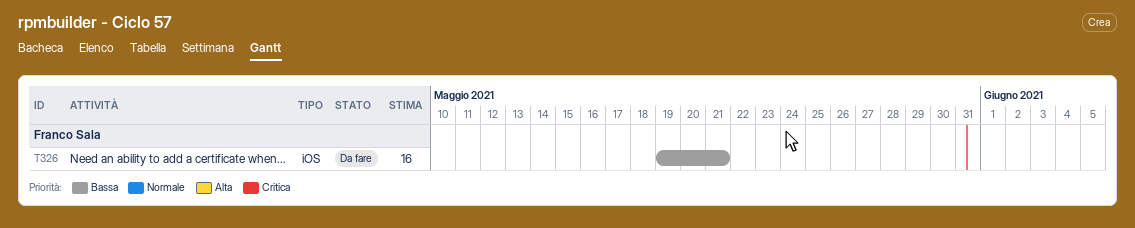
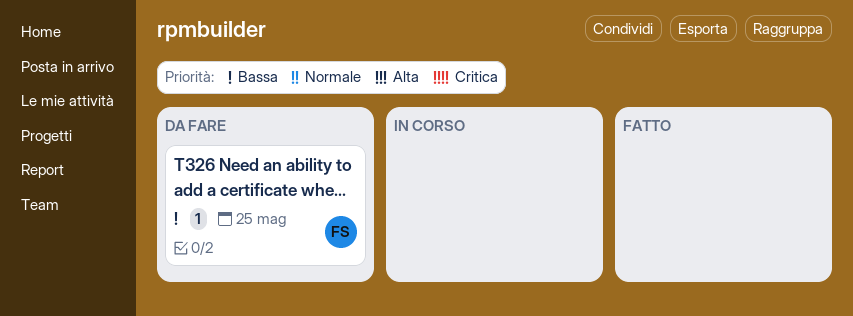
T326, estimate: 16 -> 1
T326, due: May 21 -> May 25

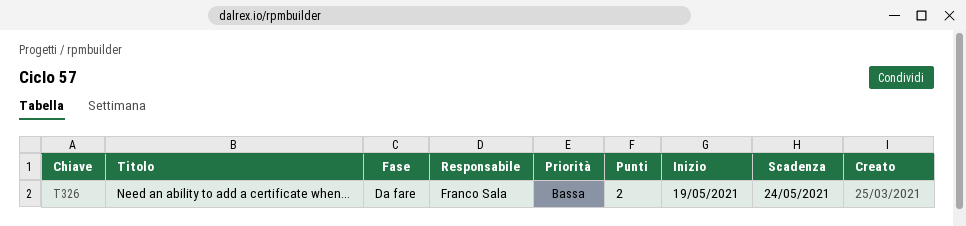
T326, estimate: 1 -> 2
T326, due: May 25 -> May 24

